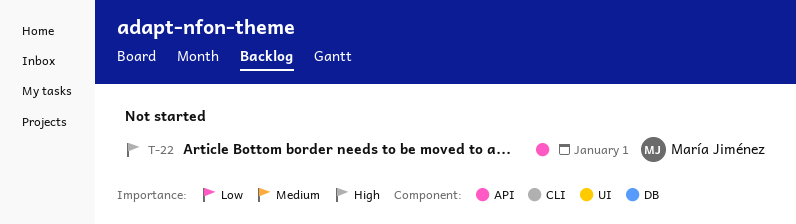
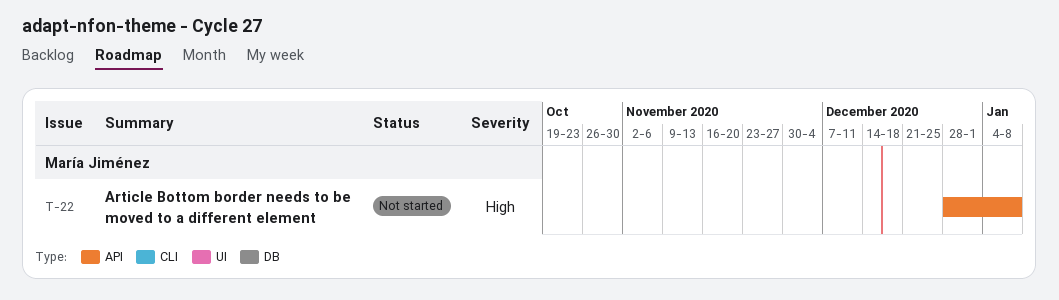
T-22, due: Jan 1 -> Jan 8

